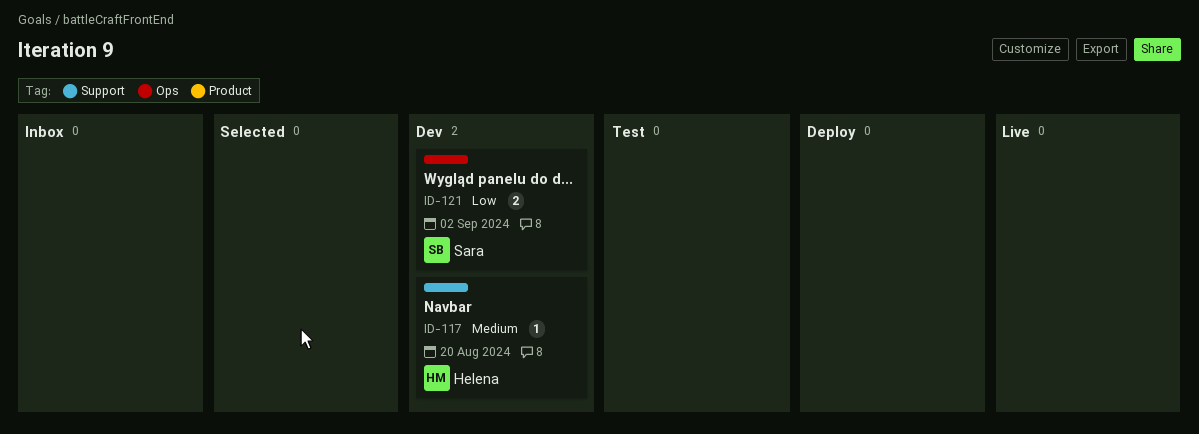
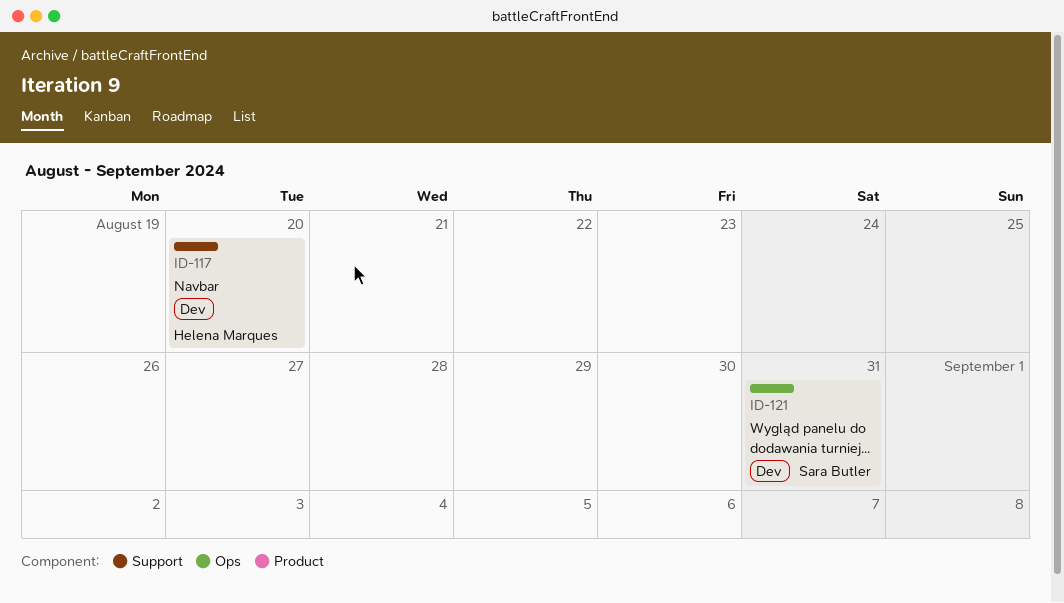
ID-121, due: Sep 2 -> Aug 31

